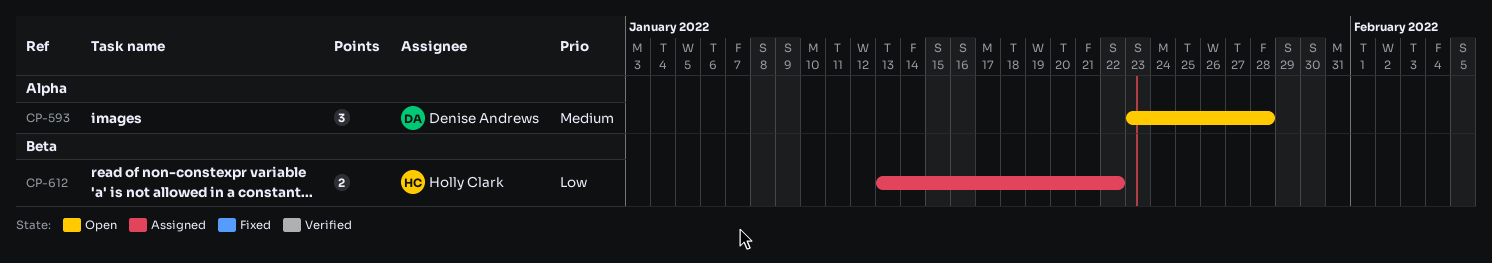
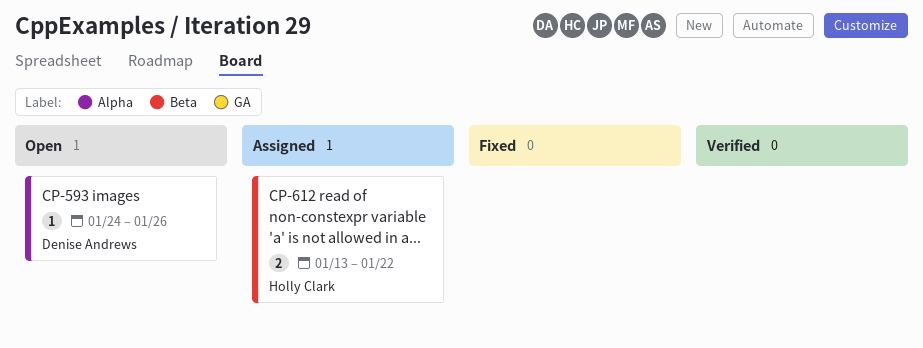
CP-593, estimate: 3 -> 1
CP-593, start: Jan 23 -> Jan 24
CP-593, due: Jan 28 -> Jan 26

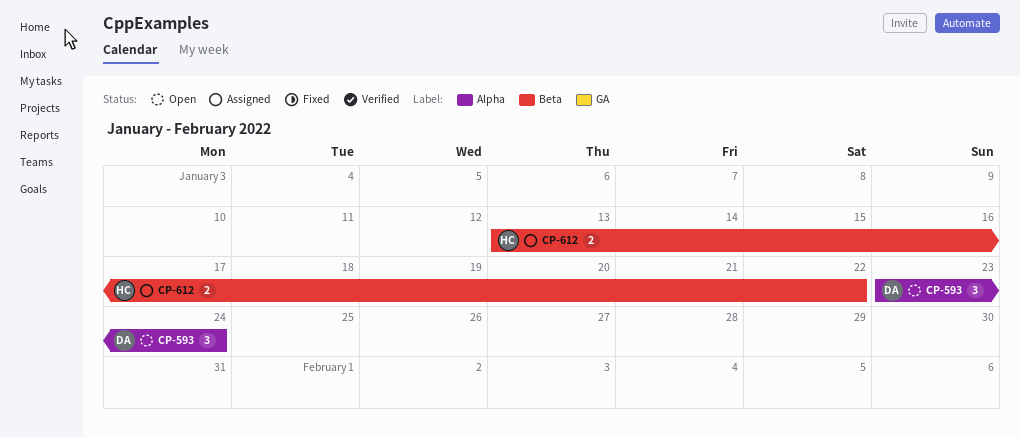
CP-593, estimate: 1 -> 3
CP-593, start: Jan 24 -> Jan 23
CP-593, due: Jan 26 -> Jan 24

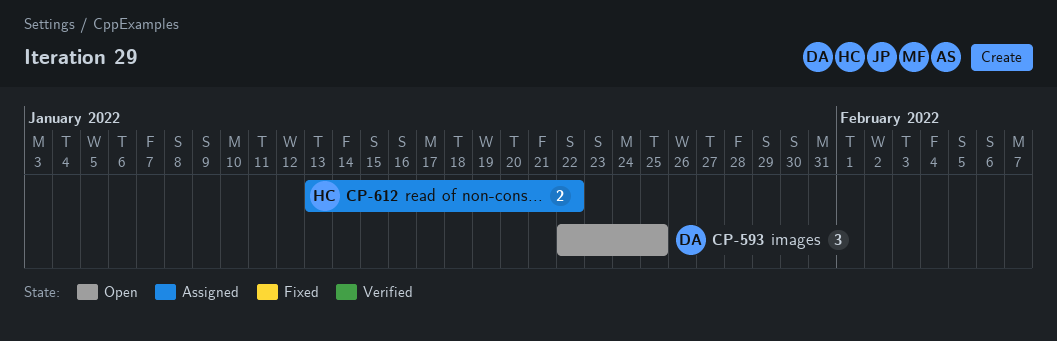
CP-593, start: Jan 23 -> Jan 22
CP-593, due: Jan 24 -> Jan 25

